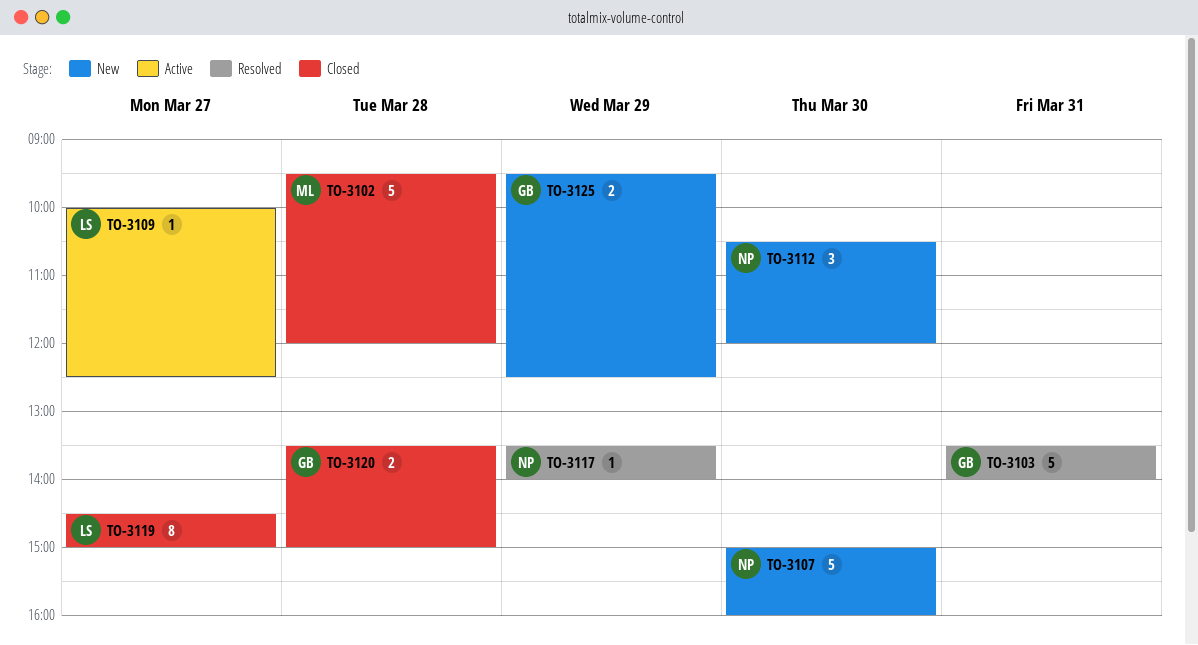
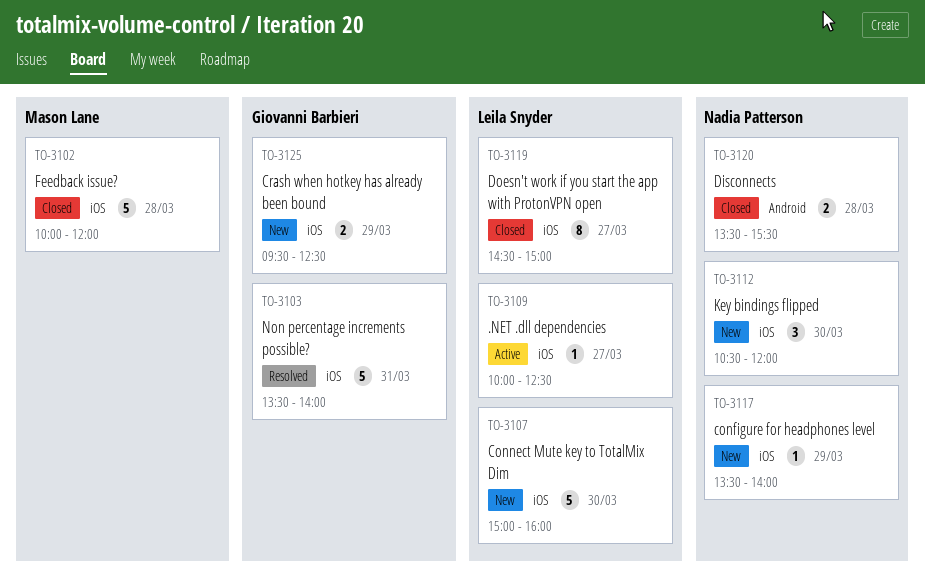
TO-3102, begins: 09:30 -> 10:00
TO-3107, owner: Nadia Patterson -> Leila Snyder
TO-3117, status: Resolved -> New
TO-3120, owner: Giovanni Barbieri -> Nadia Patterson
TO-3120, ends: 15:00 -> 15:30

